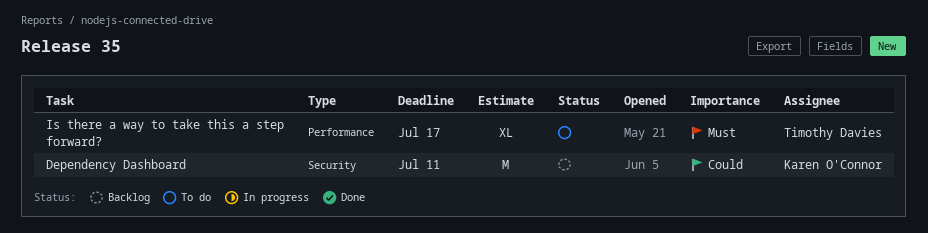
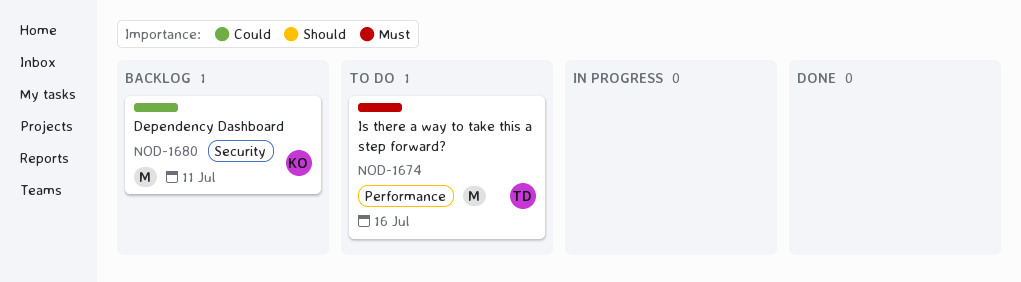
Is there a way to take this a step forward?, estimate: XL -> M
Is there a way to take this a step forward?, due: Jul 17 -> Jul 16

